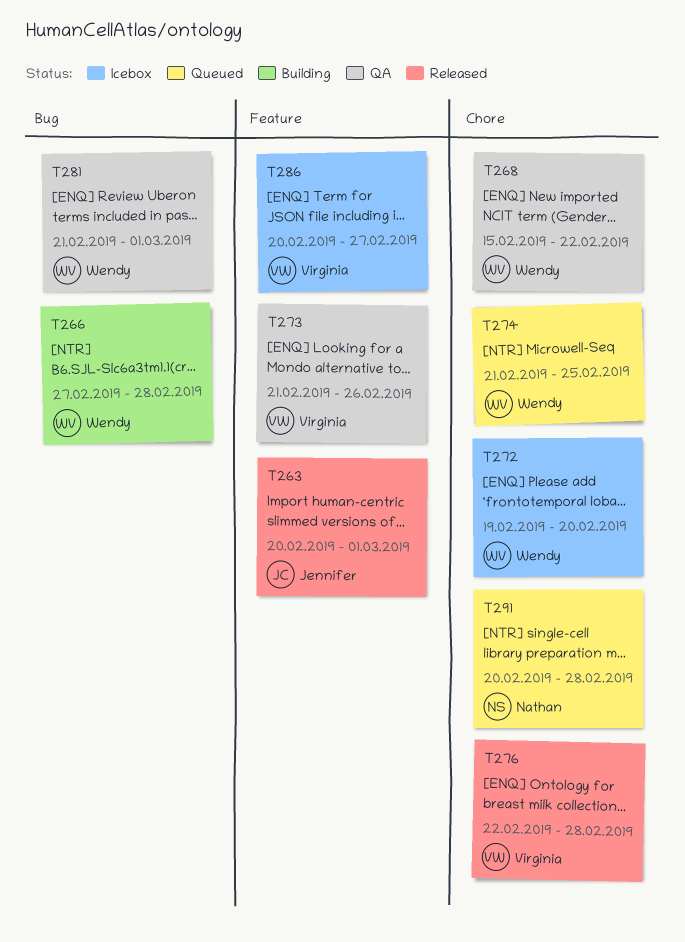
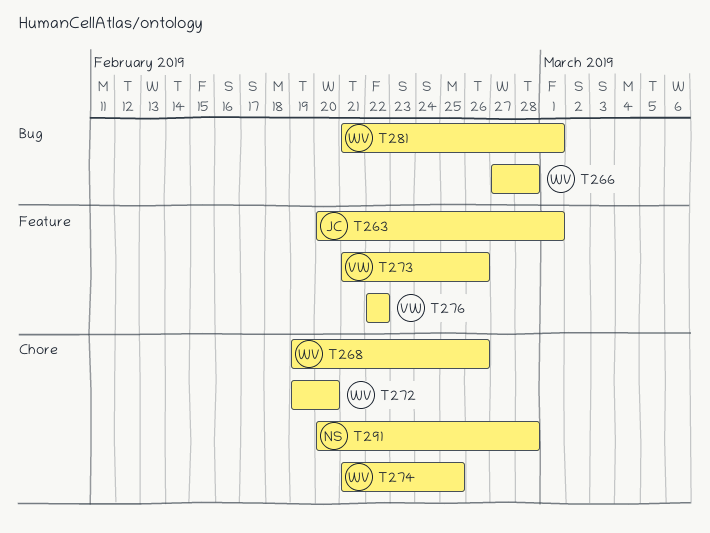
T268, start: Feb 15 -> Feb 19
T268, due: Feb 22 -> Feb 26
T276, label: Chore -> Feature
T276, due: Feb 28 -> Feb 22
T286: present -> none

